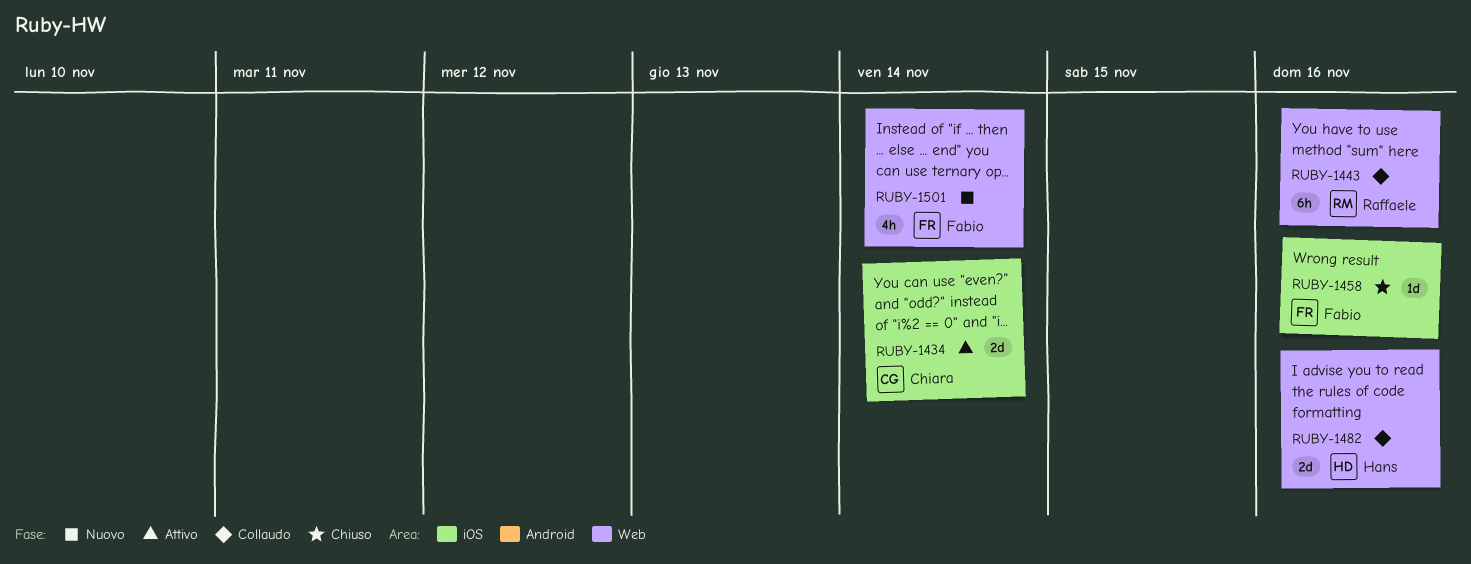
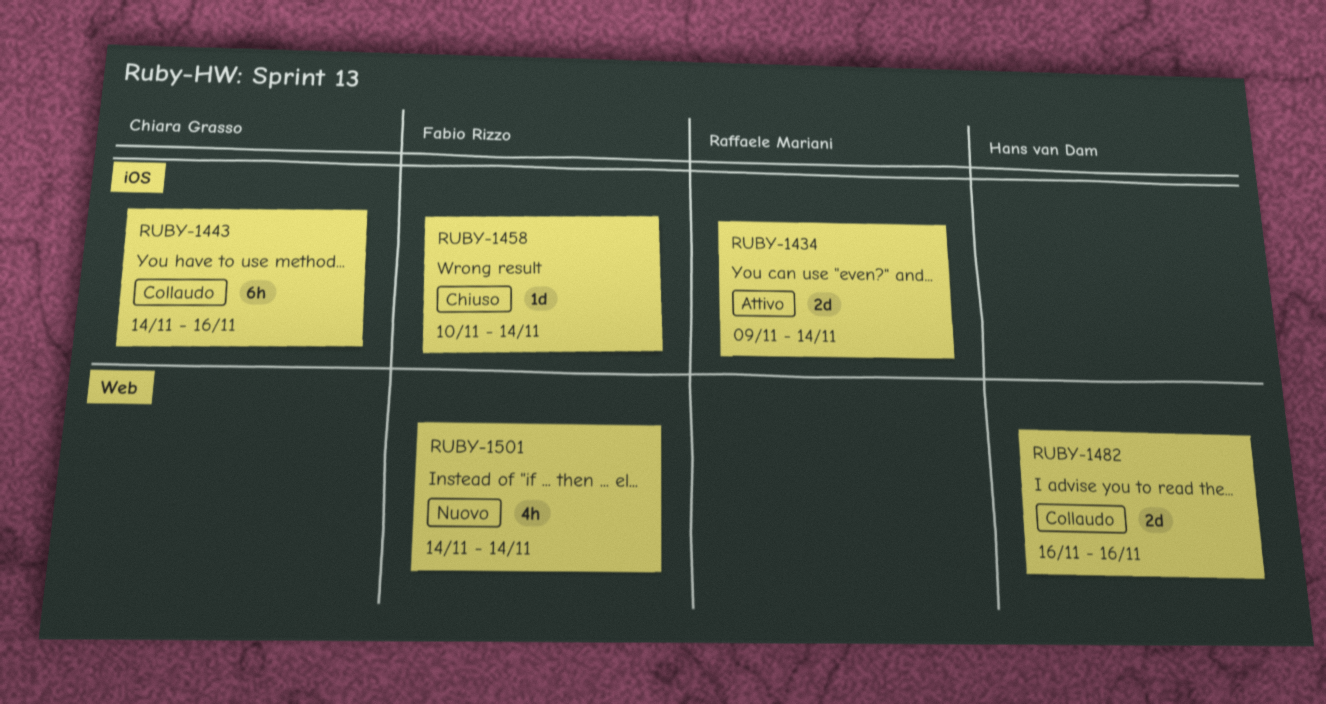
RUBY-1434, owner: Chiara Grasso -> Raffaele Mariani
RUBY-1443, owner: Raffaele Mariani -> Chiara Grasso
RUBY-1443, label: Web -> iOS
RUBY-1458, due: Nov 16 -> Nov 14

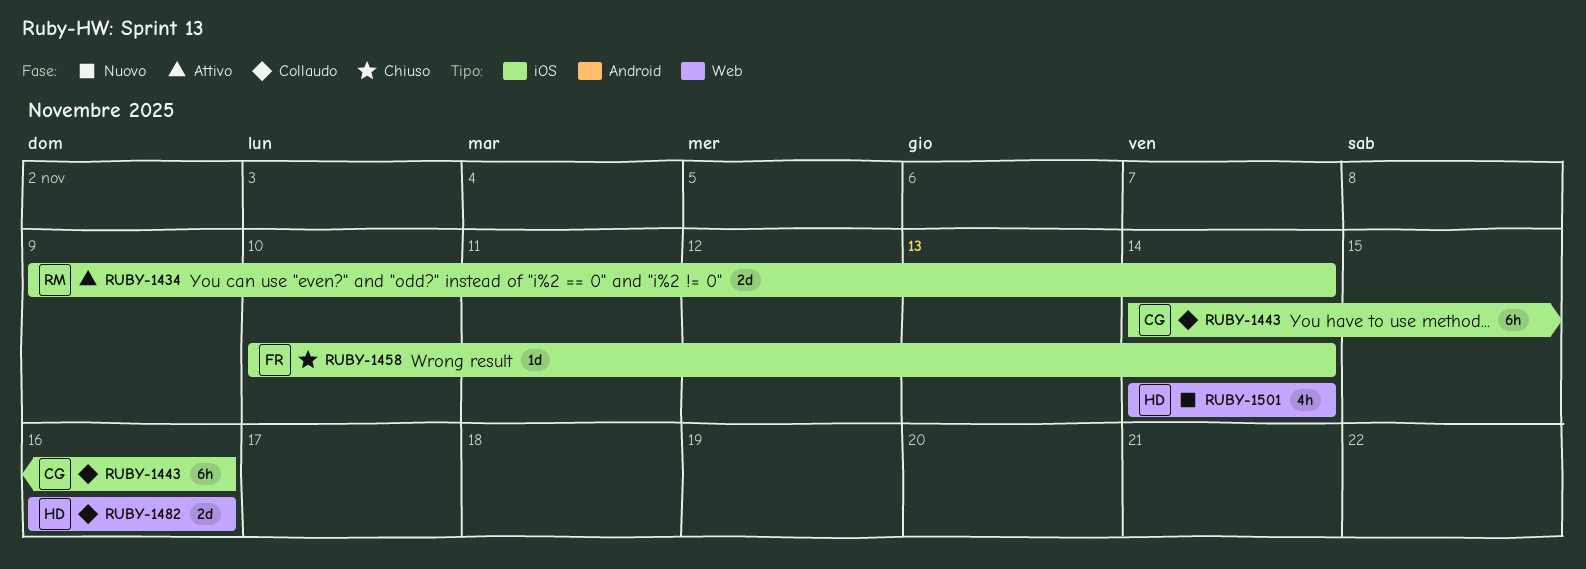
RUBY-1501, owner: Fabio Rizzo -> Hans van Dam

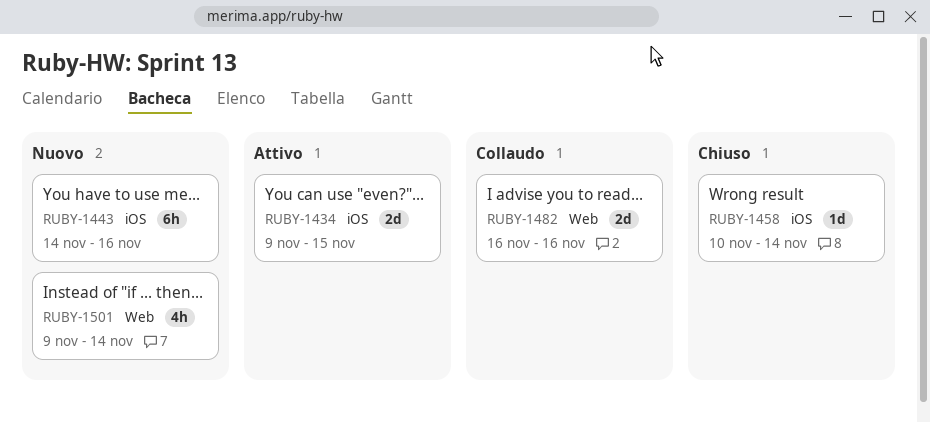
RUBY-1434, due: Nov 14 -> Nov 15
RUBY-1443, status: Collaudo -> Nuovo
RUBY-1501, start: Nov 14 -> Nov 9

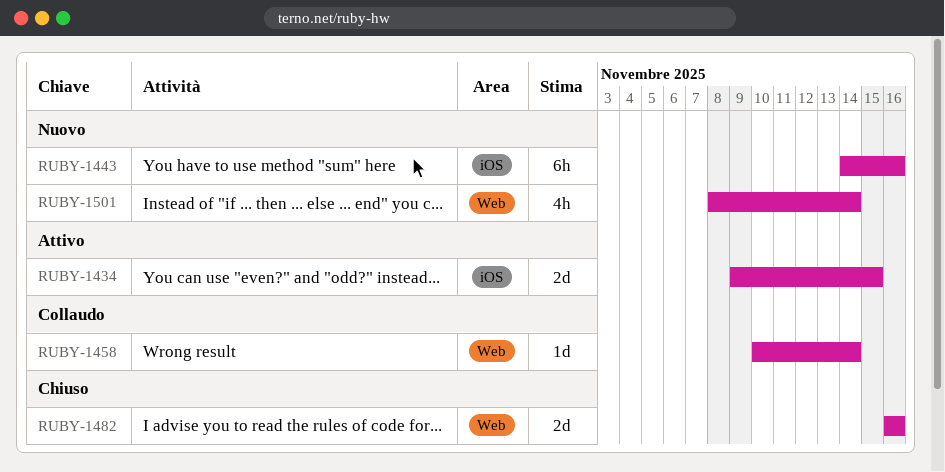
RUBY-1458, status: Chiuso -> Collaudo
RUBY-1458, label: iOS -> Web
RUBY-1482, status: Collaudo -> Chiuso
RUBY-1501, start: Nov 9 -> Nov 8

